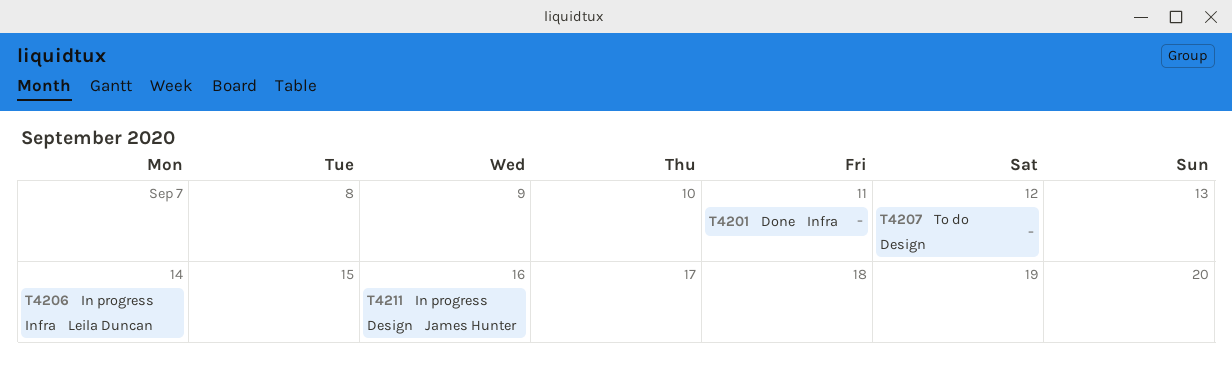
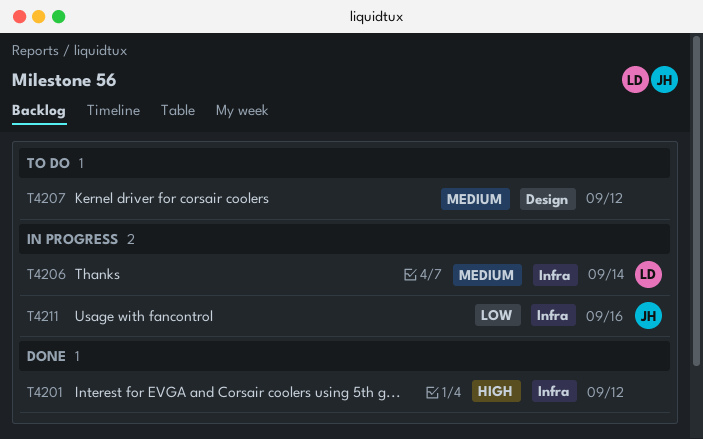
T4201, due: Sep 11 -> Sep 12
T4211, label: Design -> Infra

